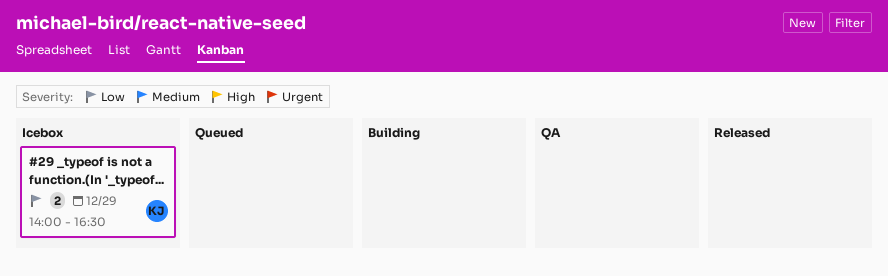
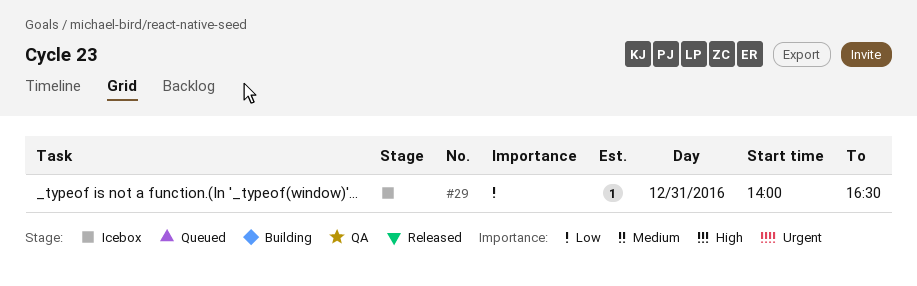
#29, estimate: 2 -> 1
#29, day: Dec 29 -> Dec 31

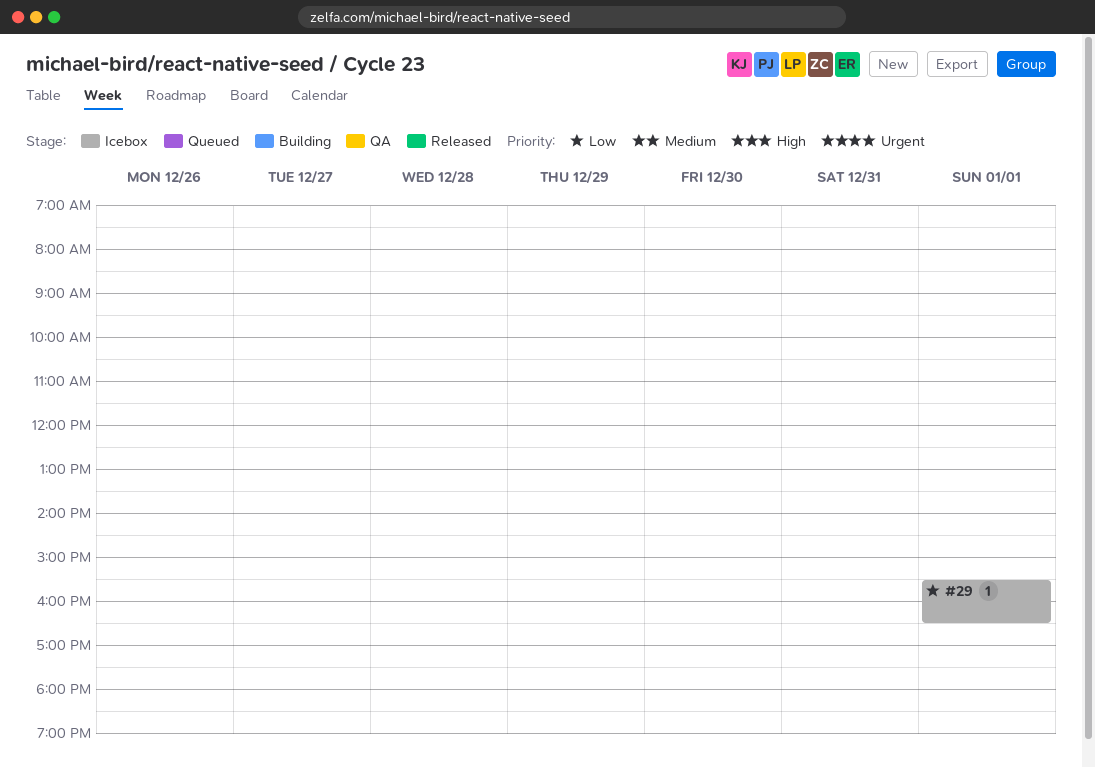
#29, day: Dec 31 -> Jan 1
#29, begins: 14:00 -> 15:30

